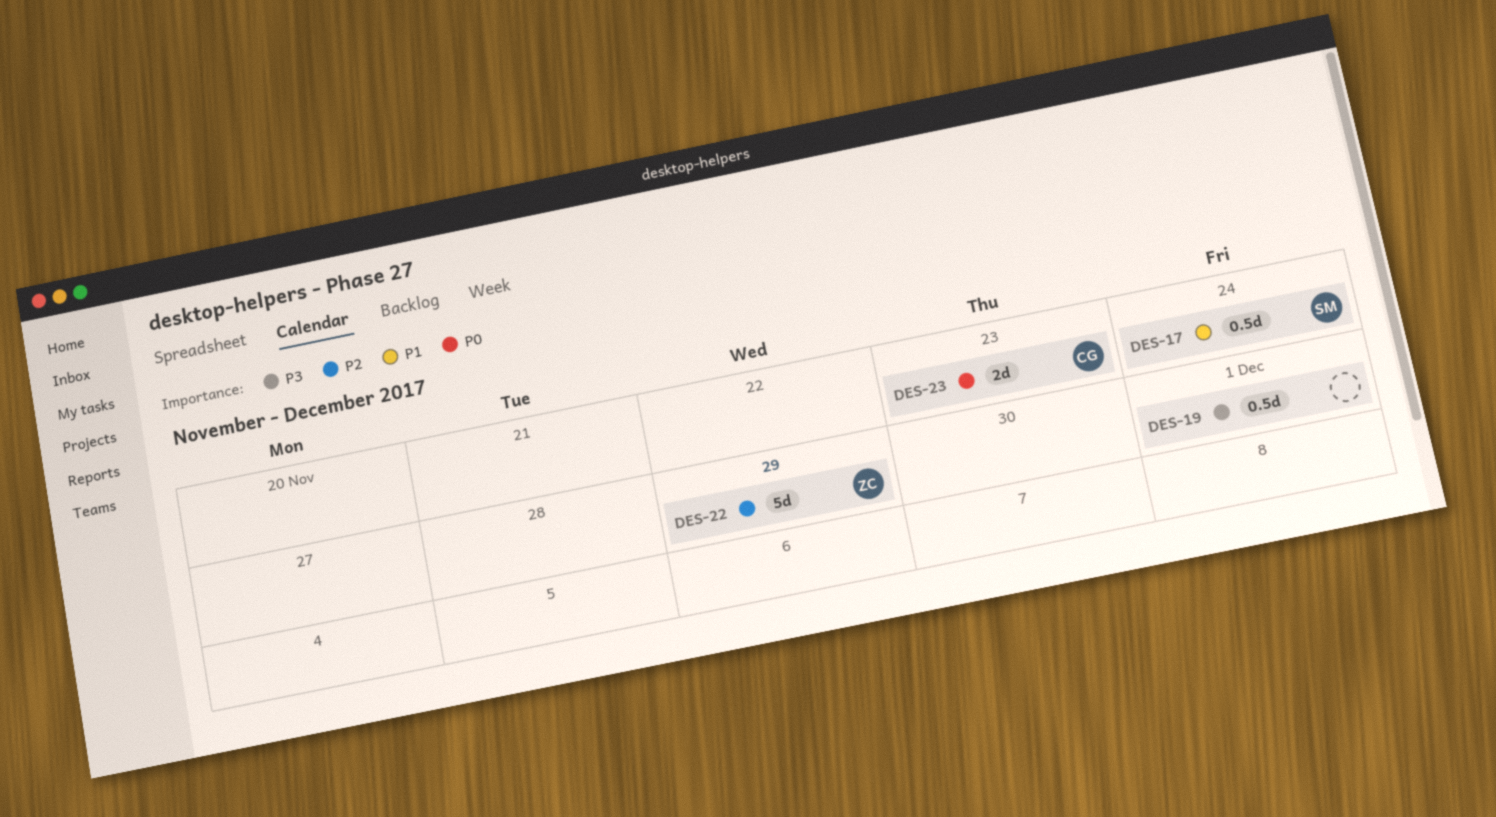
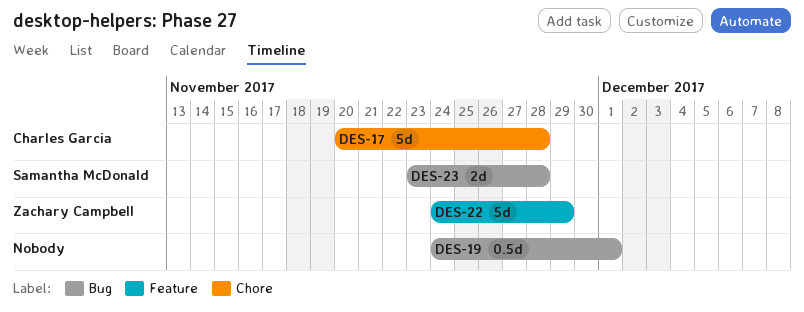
DES-17, owner: Samantha McDonald -> Charles Garcia
DES-17, estimate: 0.5d -> 5d
DES-17, due: Nov 24 -> Nov 28
DES-23, owner: Charles Garcia -> Samantha McDonald
DES-23, due: Nov 23 -> Nov 28

